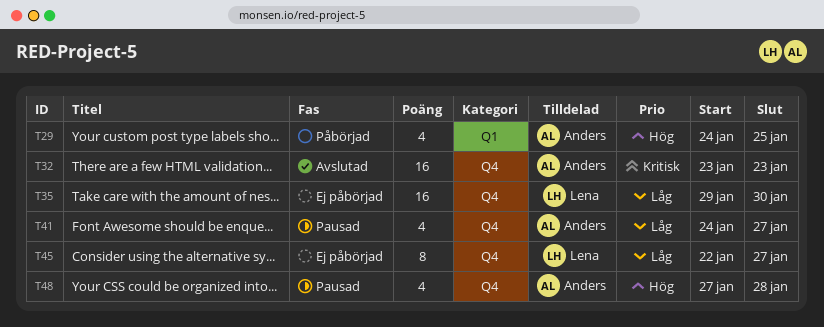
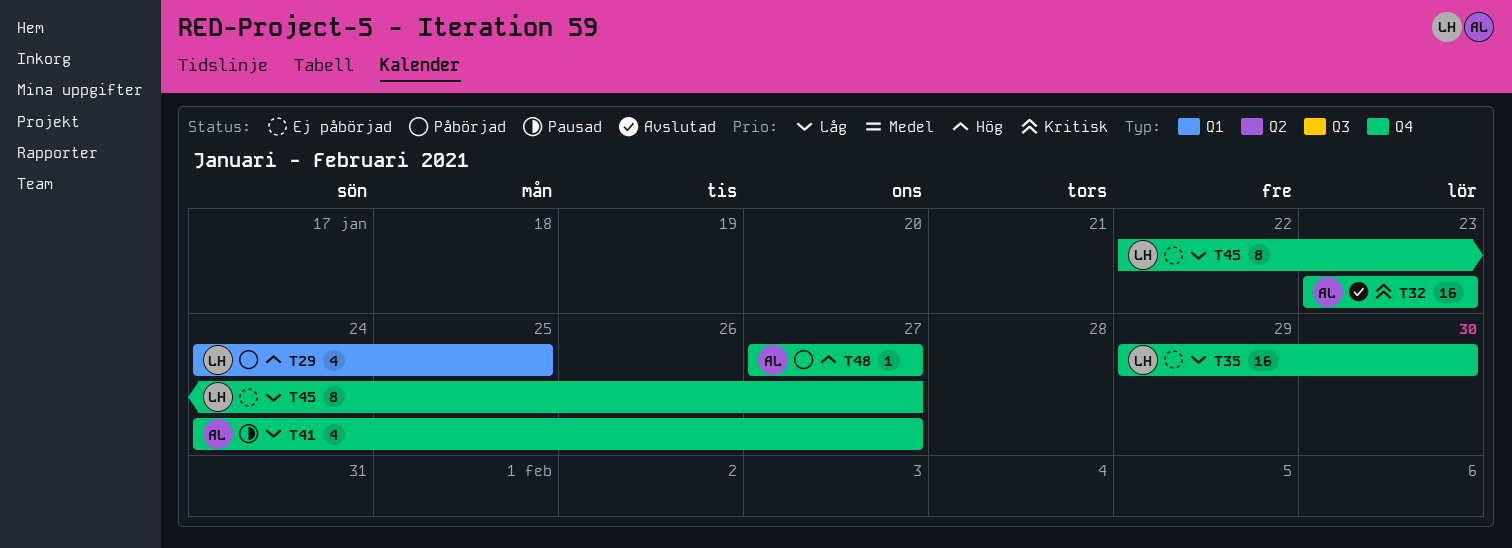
T29, owner: Anders -> Lena
T48, status: Pausad -> Påbörjad
T48, estimate: 4 -> 1
T48, due: Jan 28 -> Jan 27

